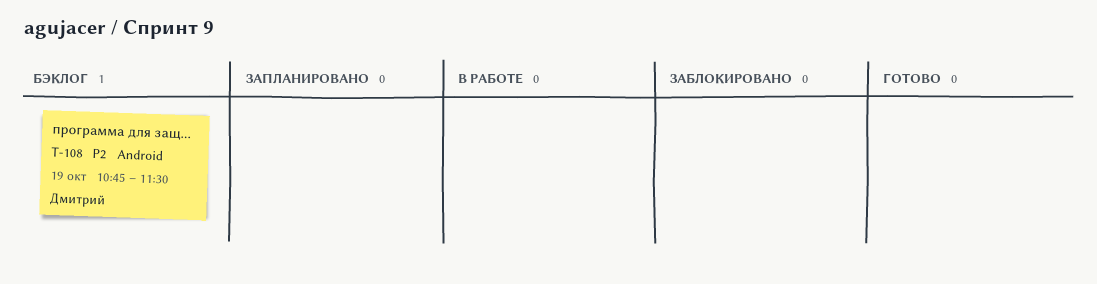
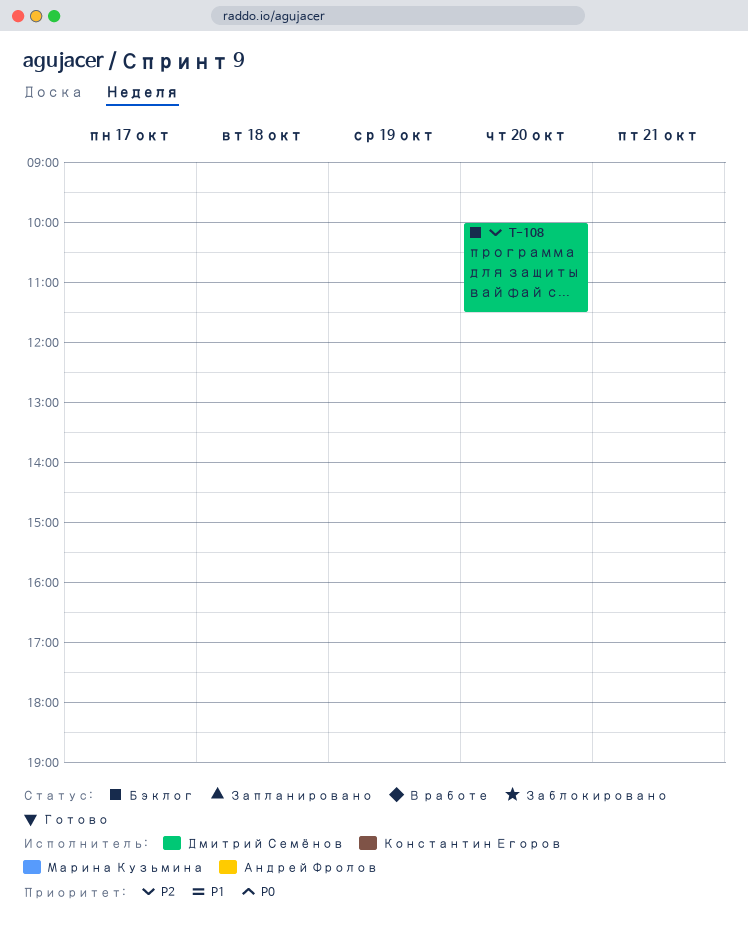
T-108, day: Oct 19 -> Oct 20
T-108, begins: 10:45 -> 10:00

